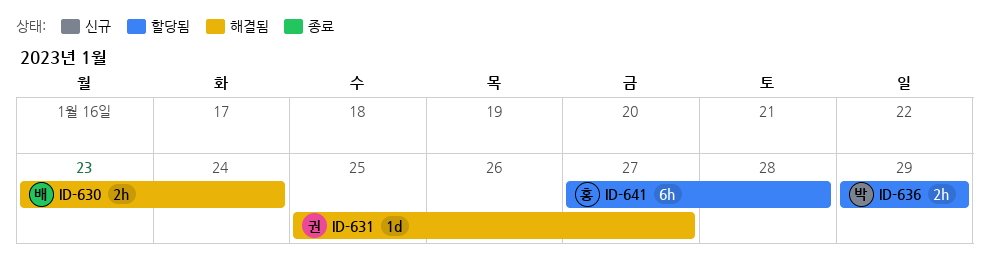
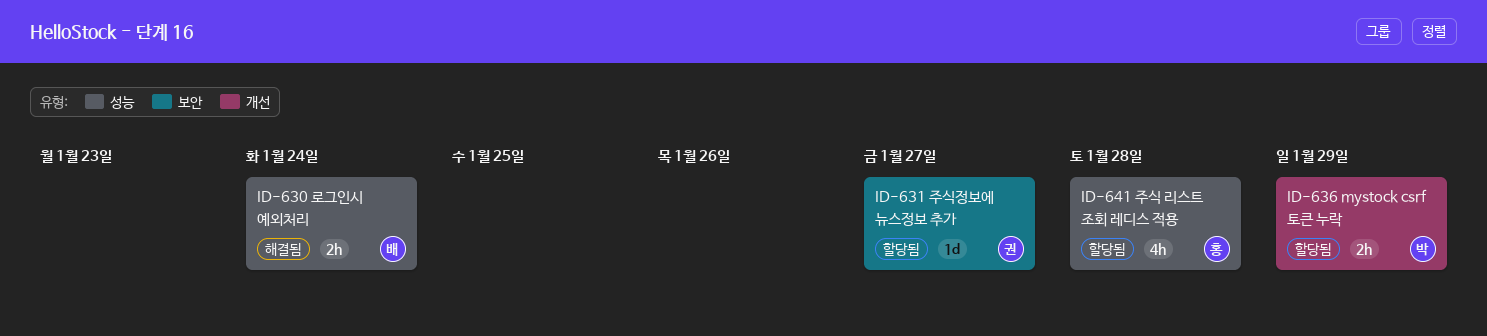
ID-631, status: 해결됨 -> 할당됨
ID-641, estimate: 6h -> 4h

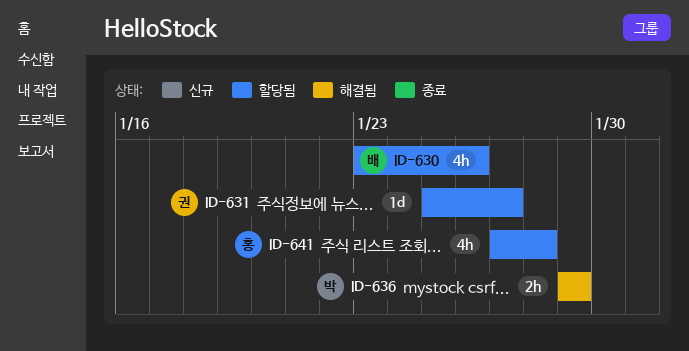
ID-630, status: 해결됨 -> 할당됨
ID-630, estimate: 2h -> 4h
ID-630, due: Jan 24 -> Jan 26
ID-636, status: 할당됨 -> 해결됨

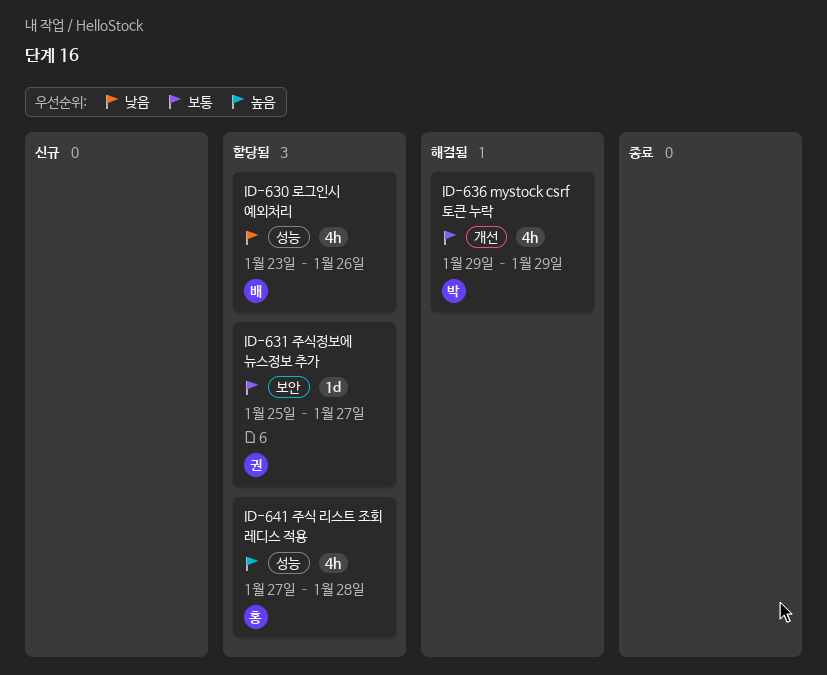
ID-636, estimate: 2h -> 4h

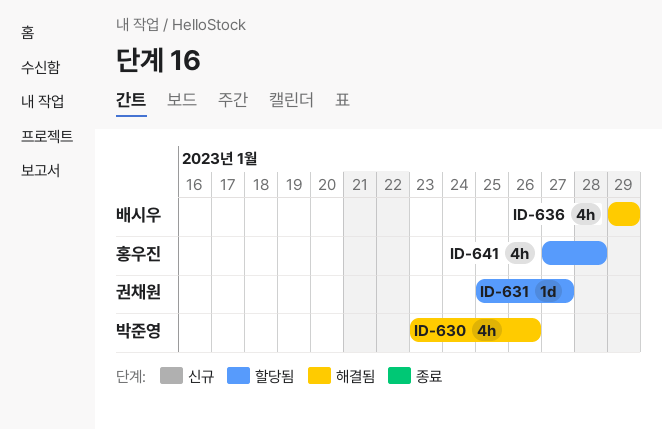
ID-630, status: 할당됨 -> 해결됨
ID-630, owner: 배시우 -> 박준영
ID-636, owner: 박준영 -> 배시우

